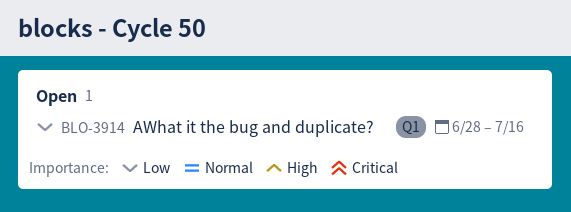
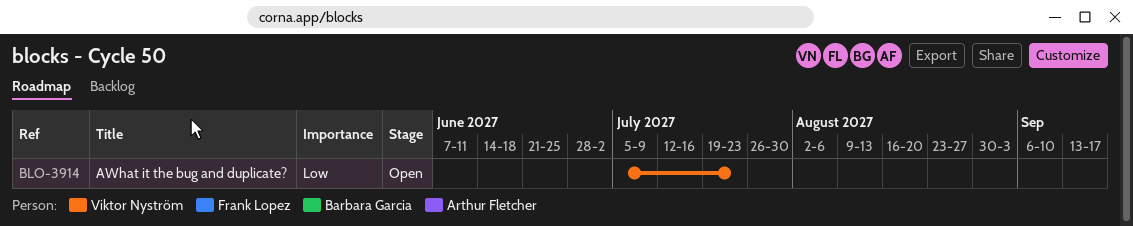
BLO-3914, start: Jun 28 -> Jul 5
BLO-3914, due: Jul 16 -> Jul 23

